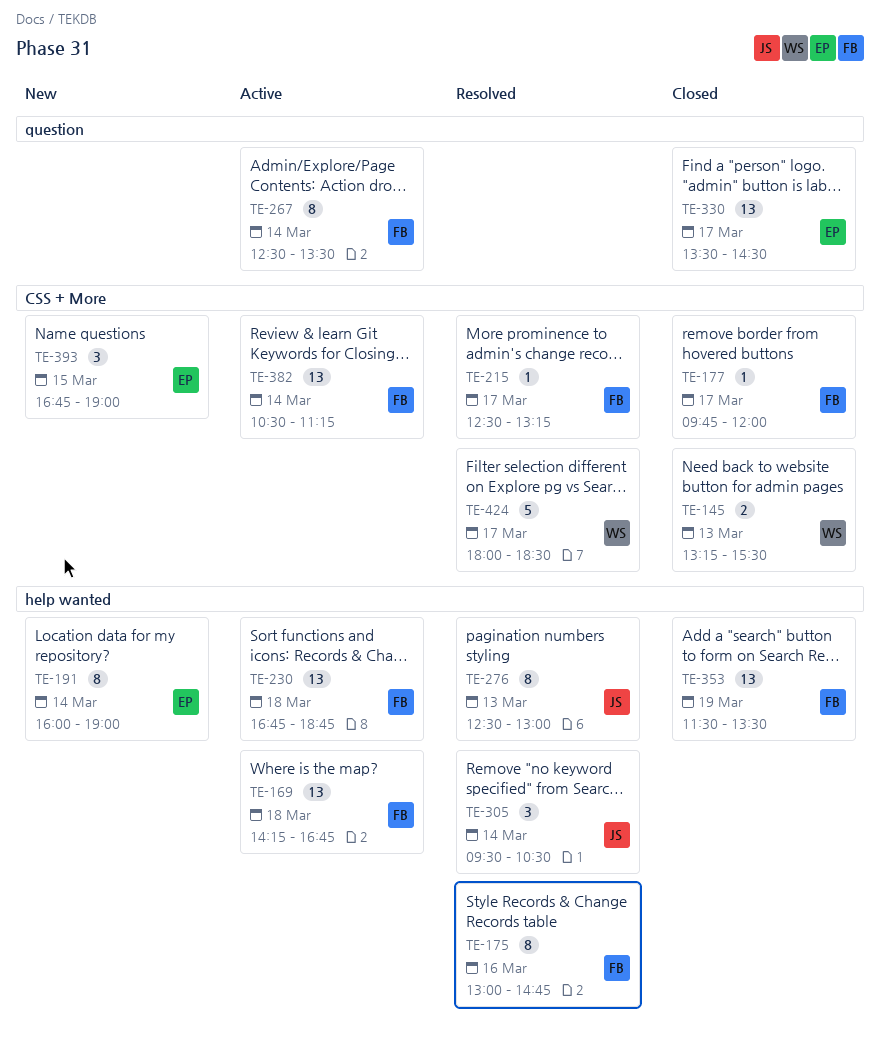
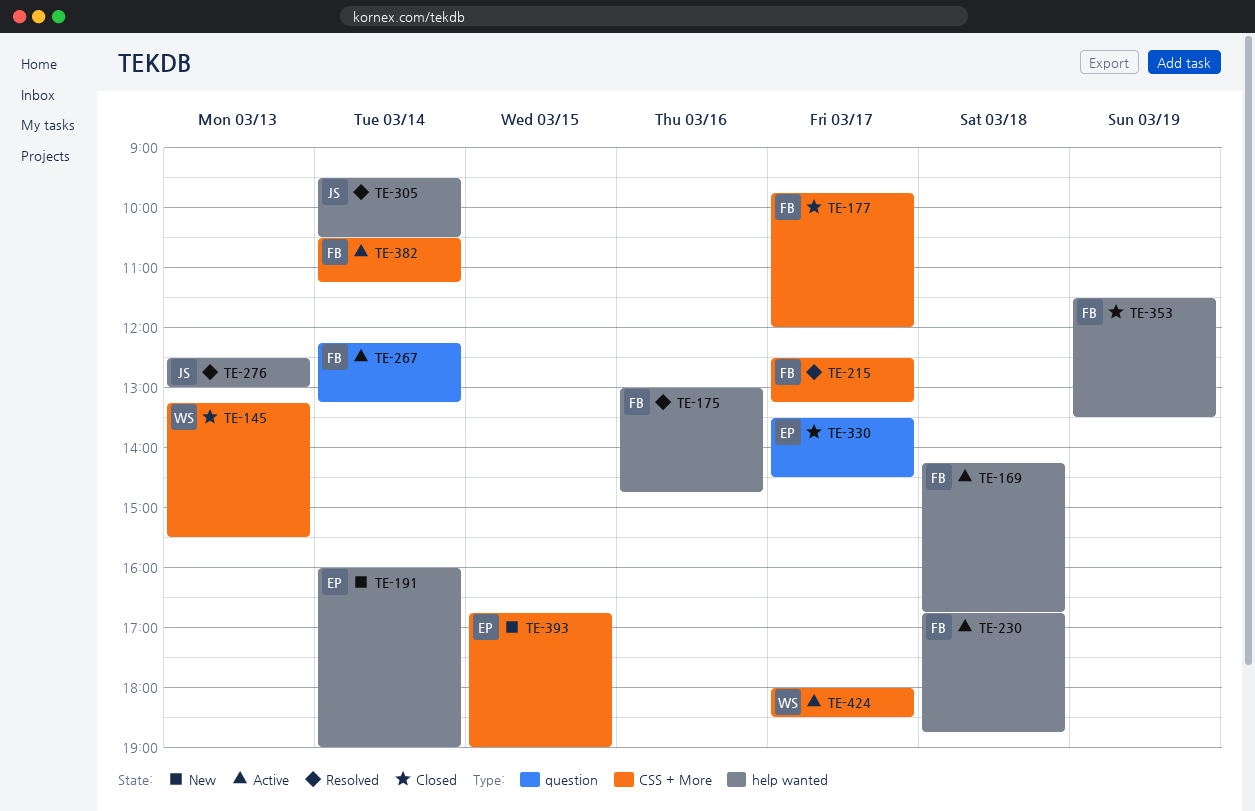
TE-267, begins: 12:30 -> 12:15
TE-267, ends: 13:30 -> 13:15
TE-424, status: Resolved -> Active

